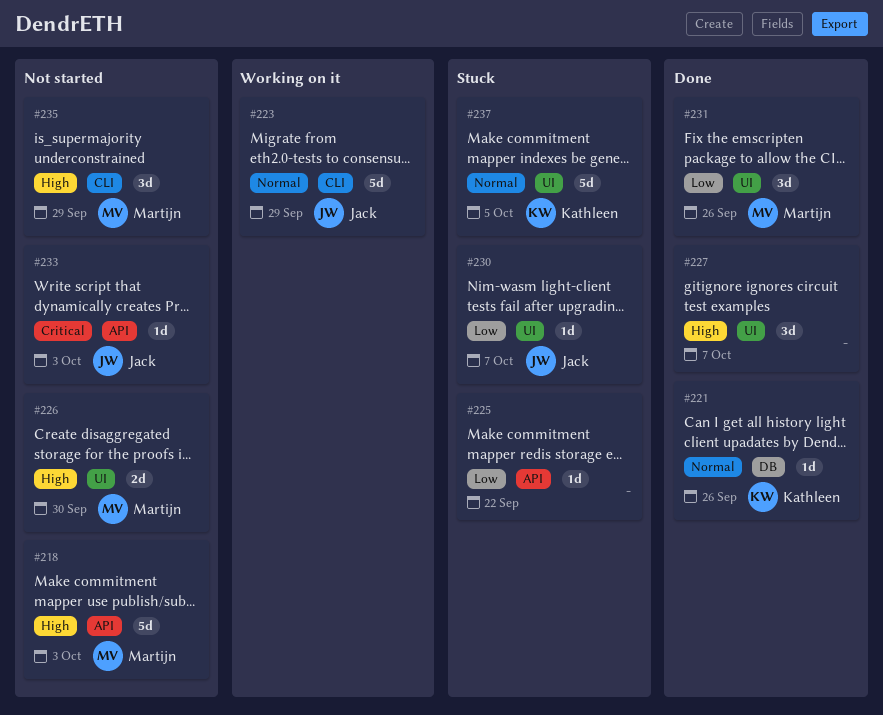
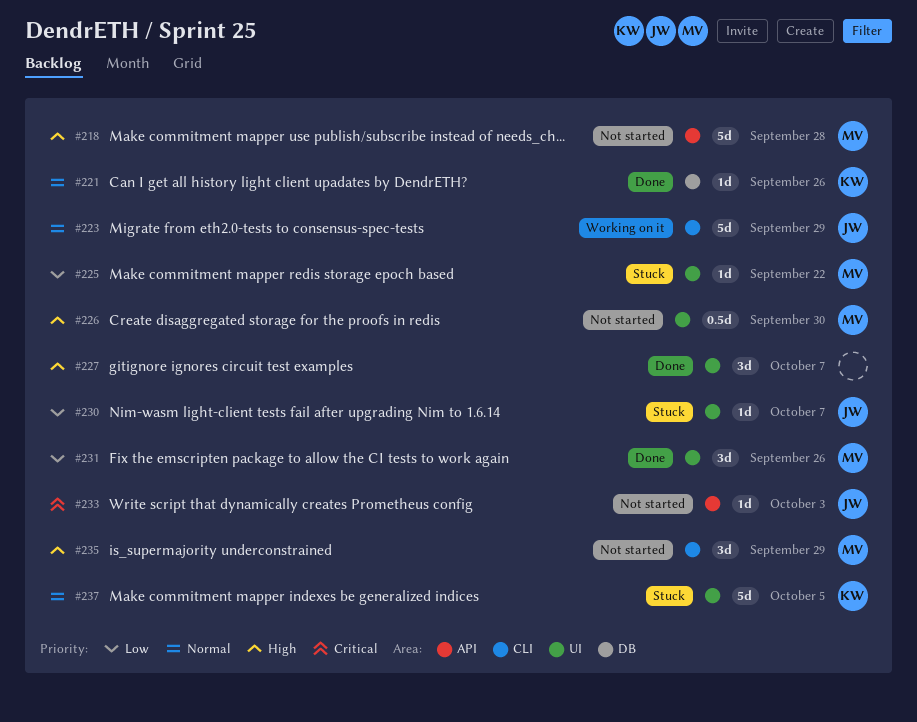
#218, due: Oct 3 -> Sep 28
#225, owner: none -> Martijn
#225, label: API -> UI
#226, estimate: 2d -> 0.5d

